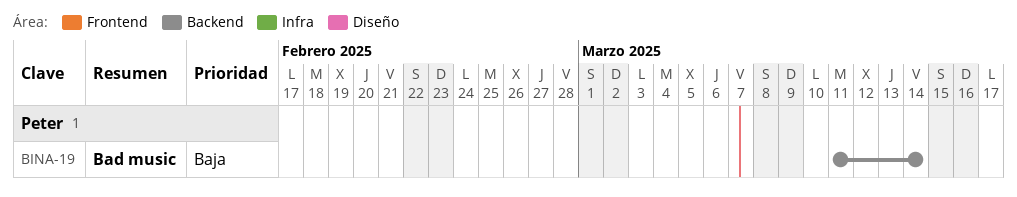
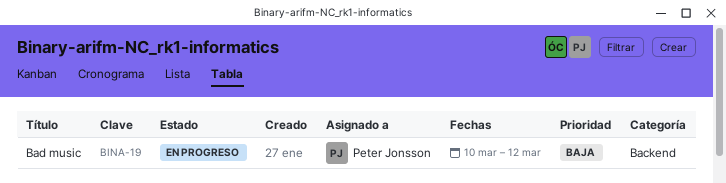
BINA-19, start: Mar 11 -> Mar 10
BINA-19, due: Mar 14 -> Mar 12

